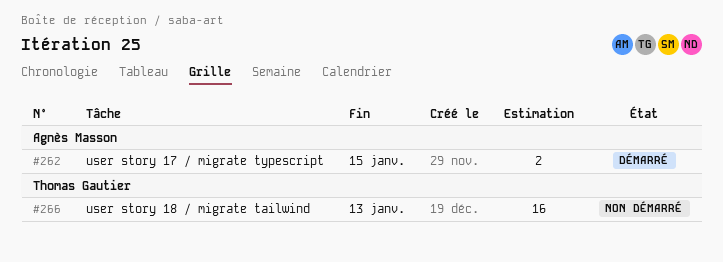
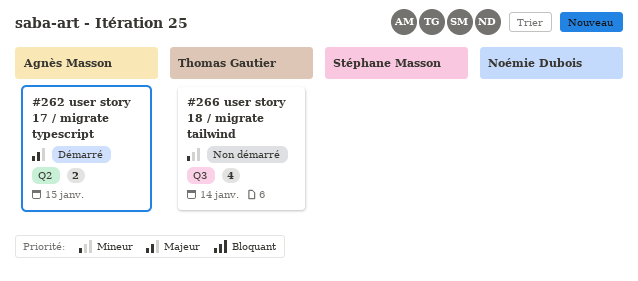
#266, estimate: 16 -> 4
#266, due: Jan 13 -> Jan 14

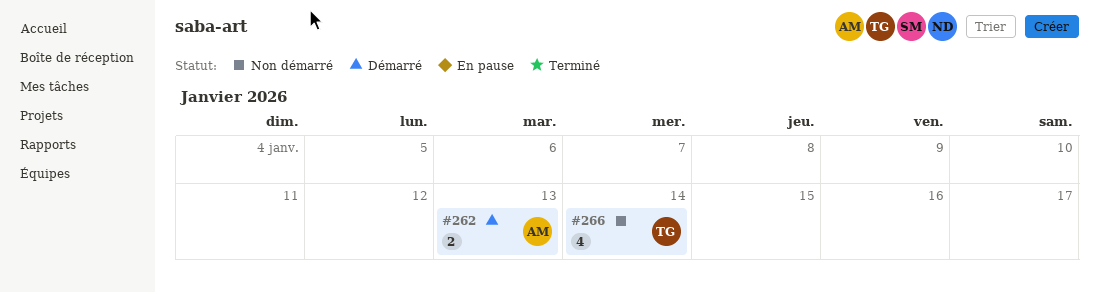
#262, due: Jan 15 -> Jan 13

